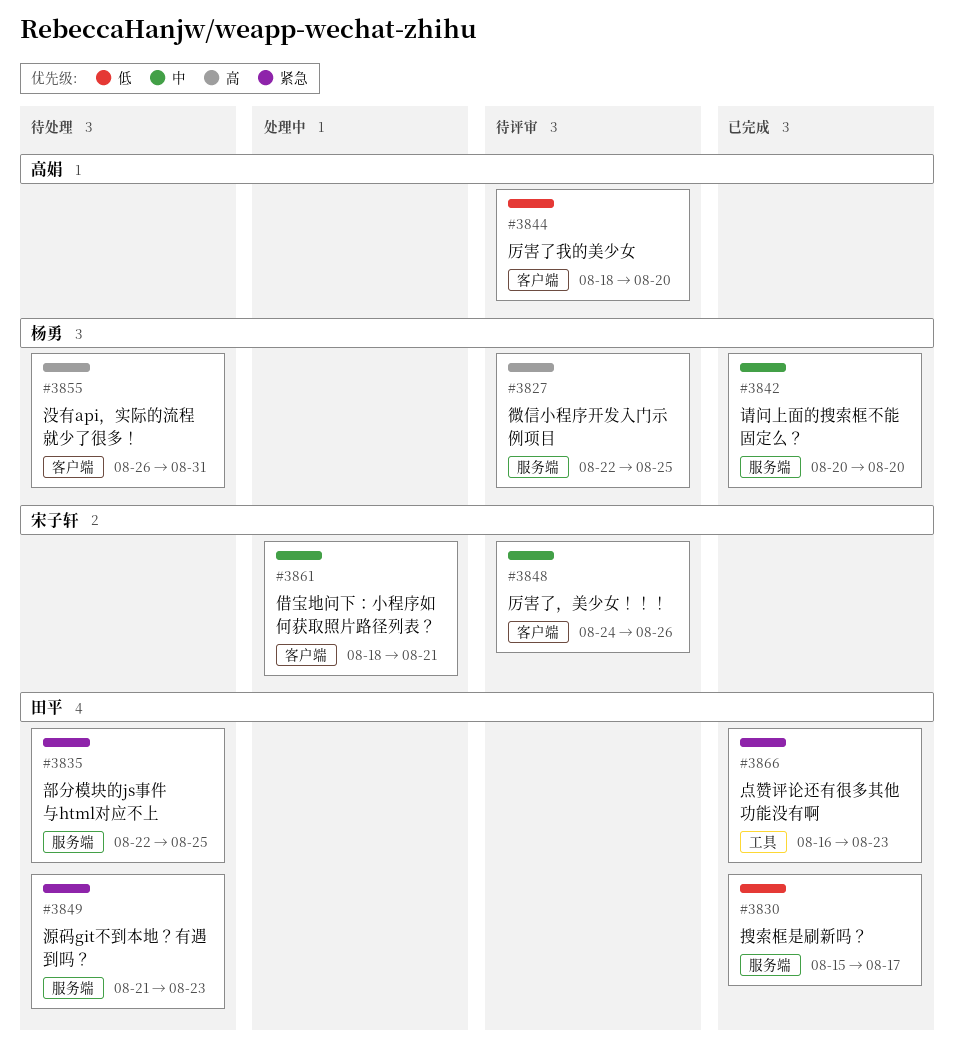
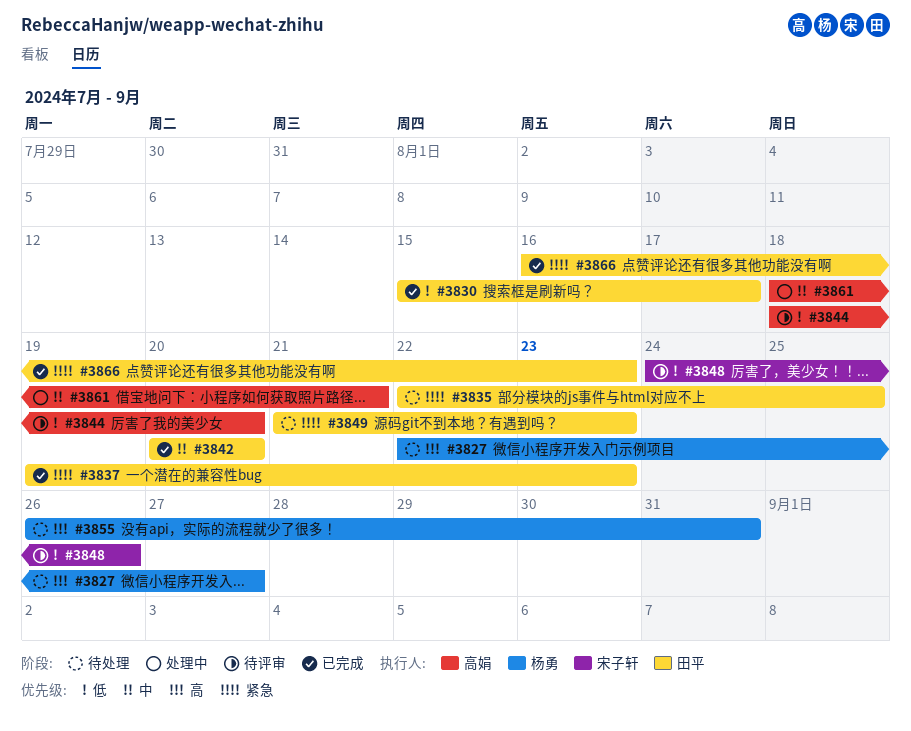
#3827, status: 待评审 -> 待处理
#3827, due: Aug 25 -> Aug 27
#3837: none -> present
#3842, owner: 杨勇 -> 田平
#3848, priority: 中 -> 低
#3861, owner: 宋子轩 -> 高娟

